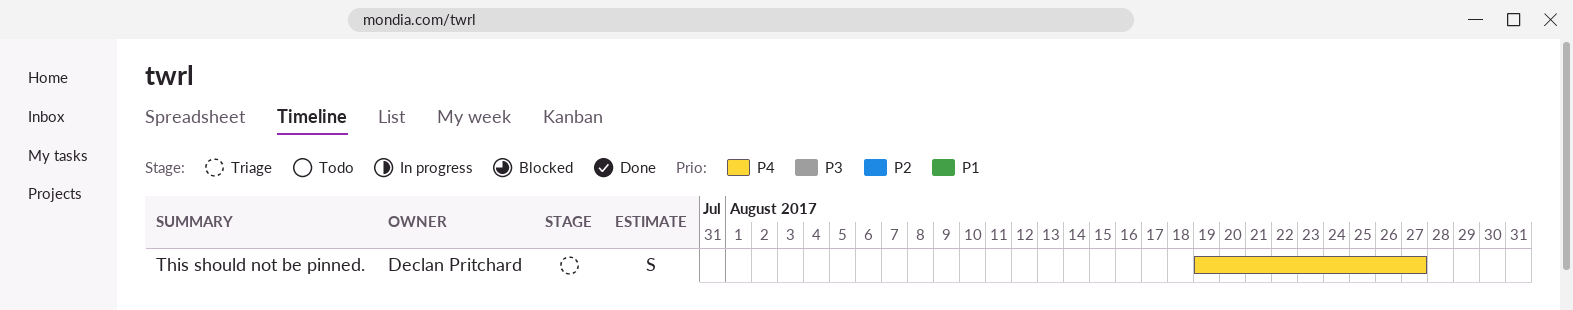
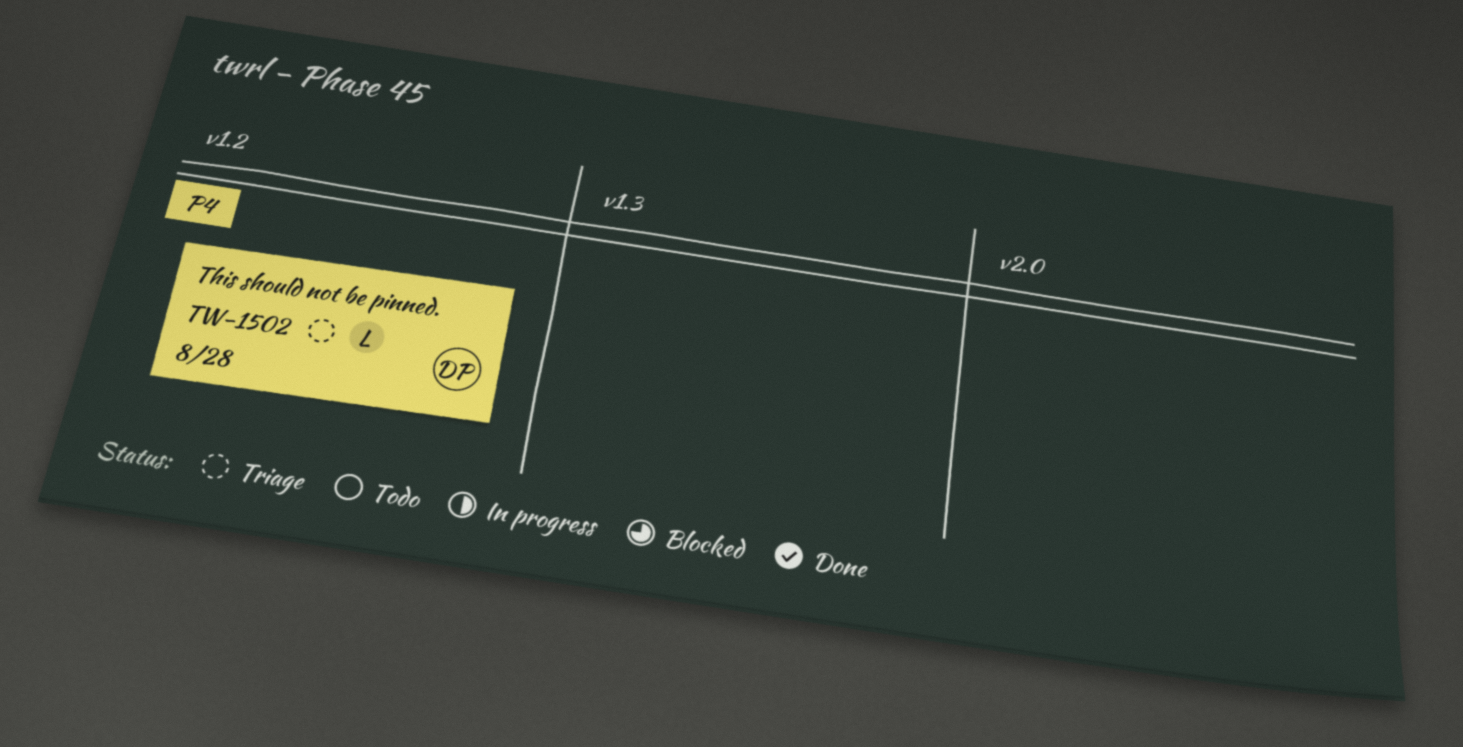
This should not be pinned., estimate: S -> L
This should not be pinned., due: Aug 27 -> Aug 28

